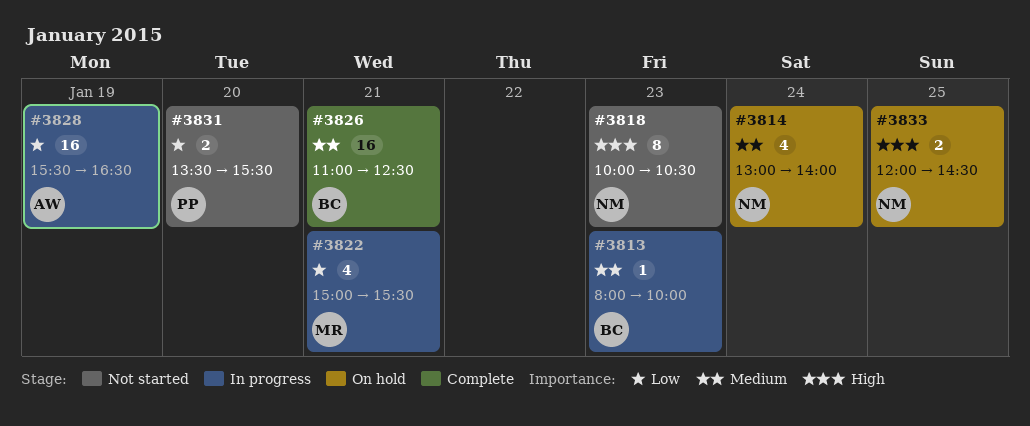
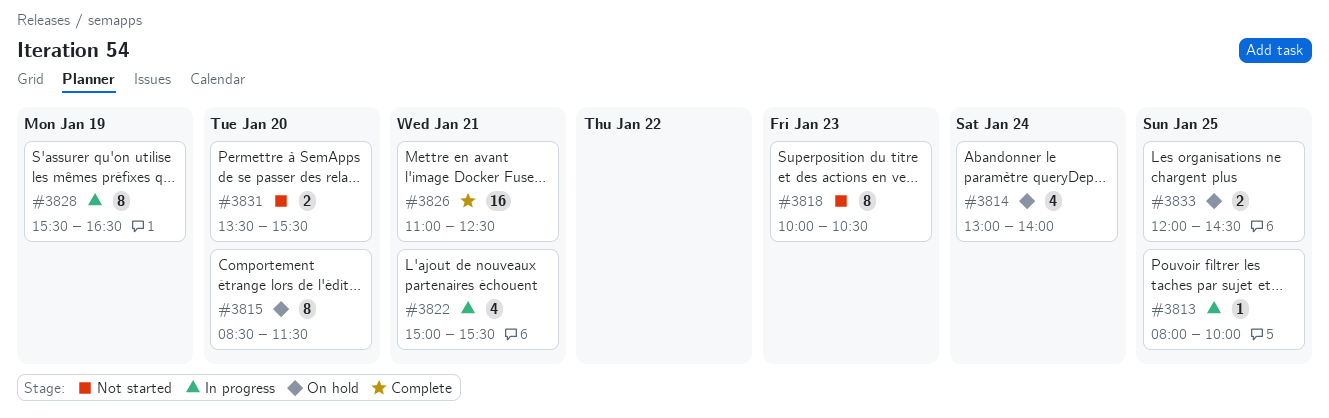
#3813, day: Jan 23 -> Jan 25
#3815: none -> present
#3828, estimate: 16 -> 8

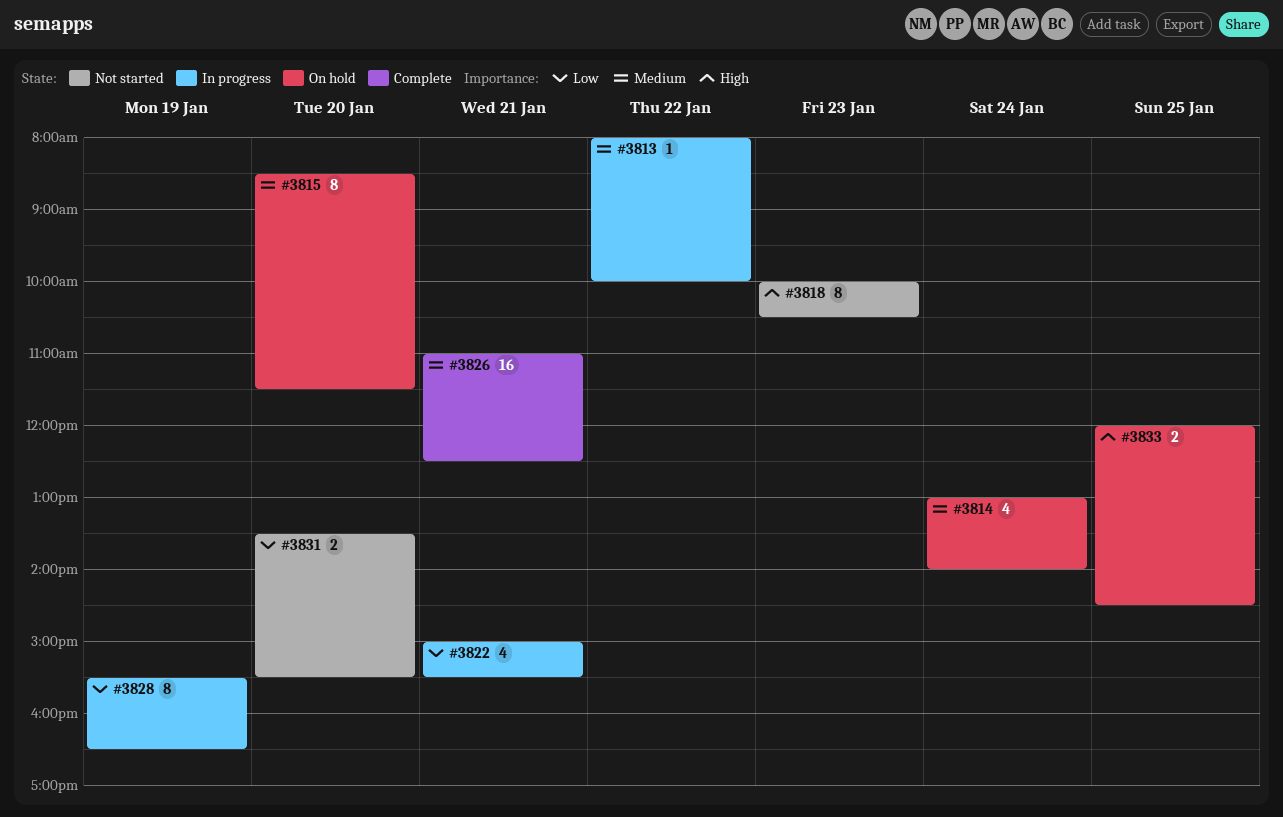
#3813, day: Jan 25 -> Jan 22

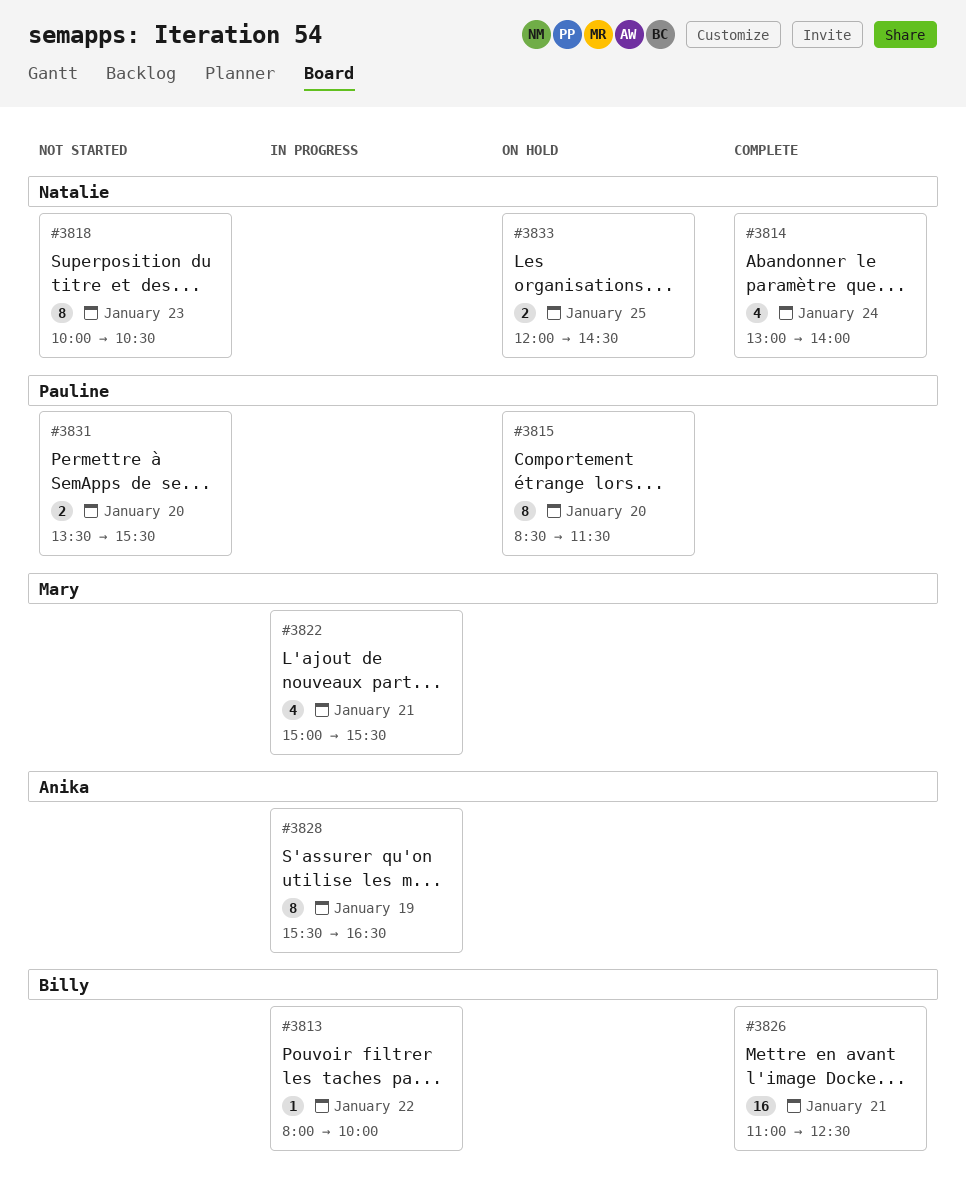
#3814, status: On hold -> Complete

